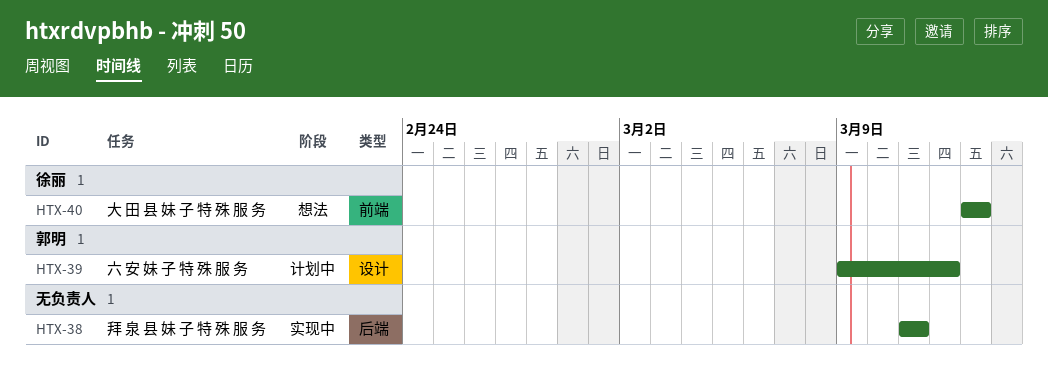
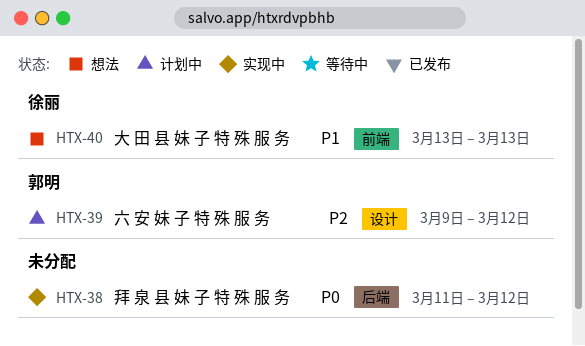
HTX-38, due: Mar 11 -> Mar 12

